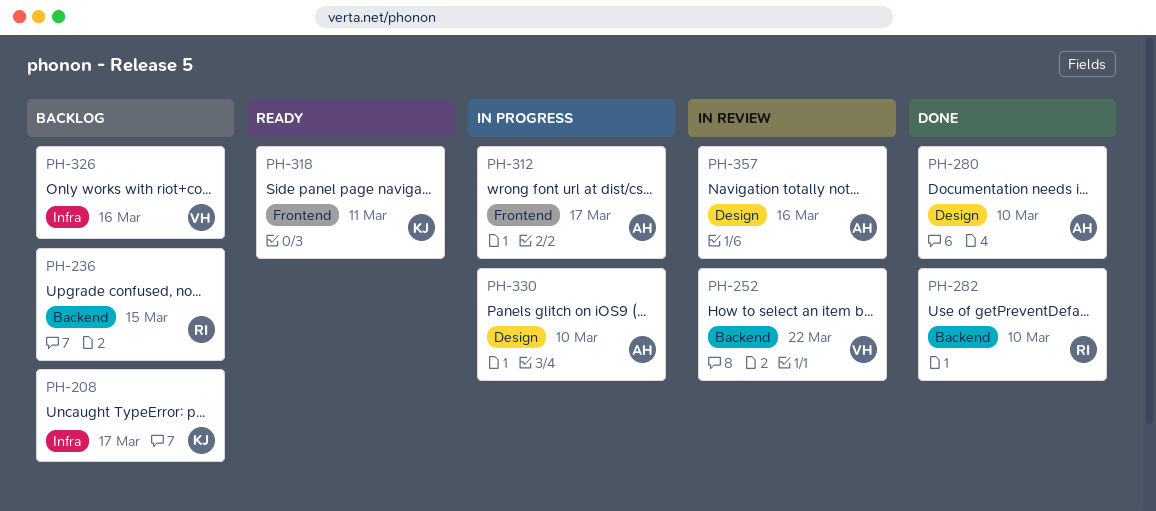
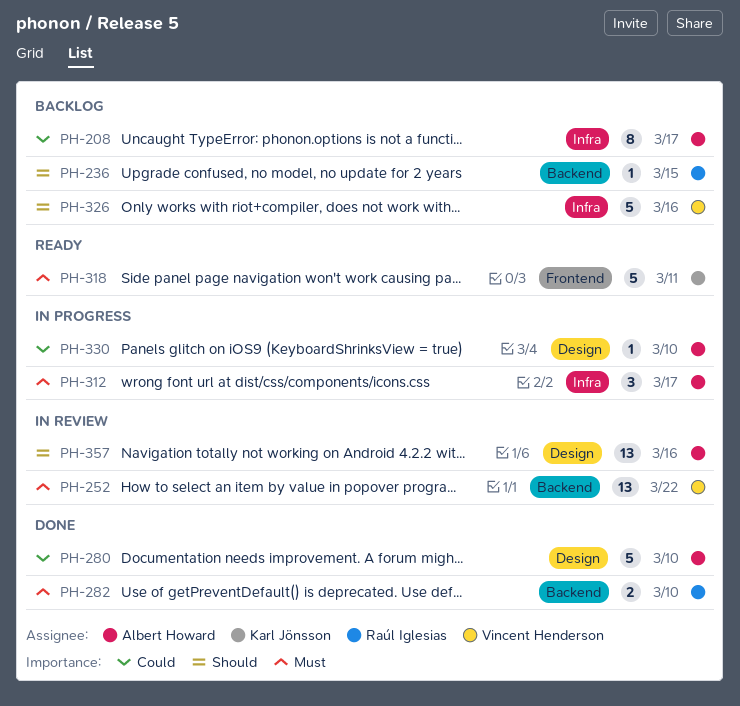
PH-208, owner: Karl Jönsson -> Albert Howard
PH-312, label: Frontend -> Infra

